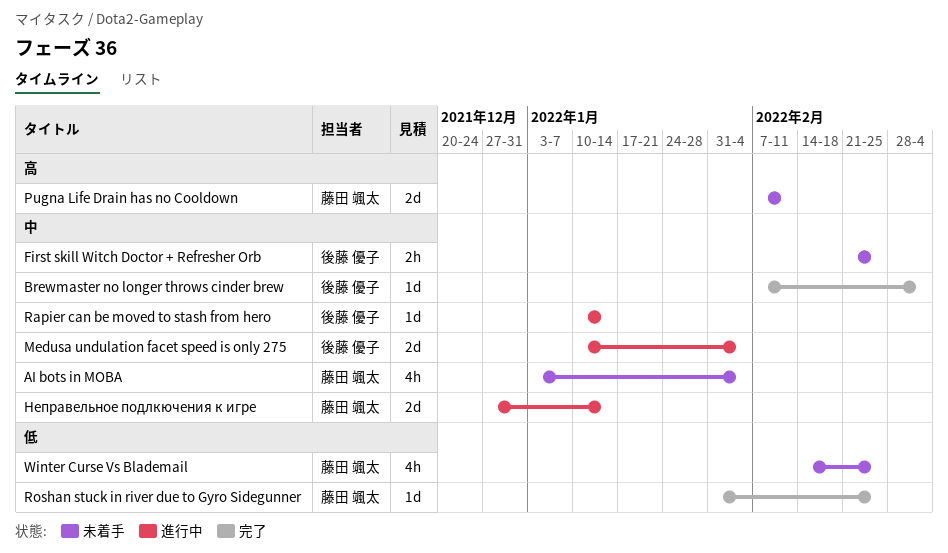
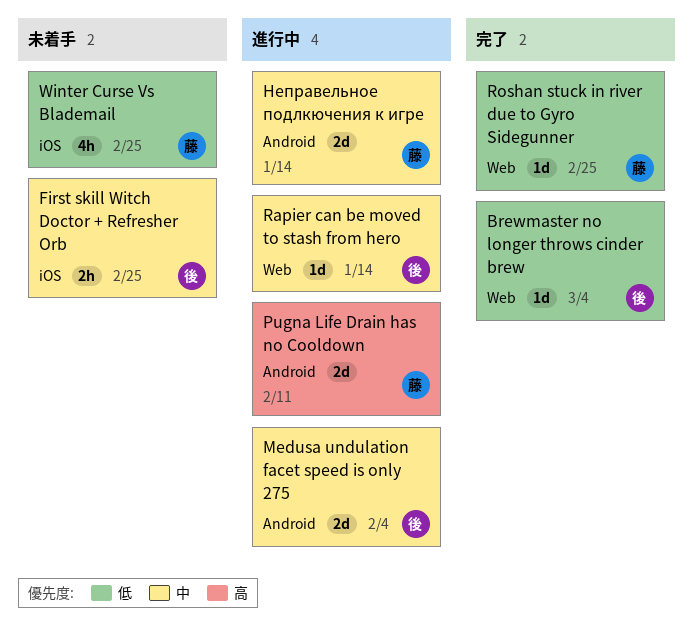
AI bots in MOBA: present -> none
Brewmaster no longer throws cinder brew, priority: 中 -> 低
Pugna Life Drain has no Cooldown, status: 未着手 -> 進行中

